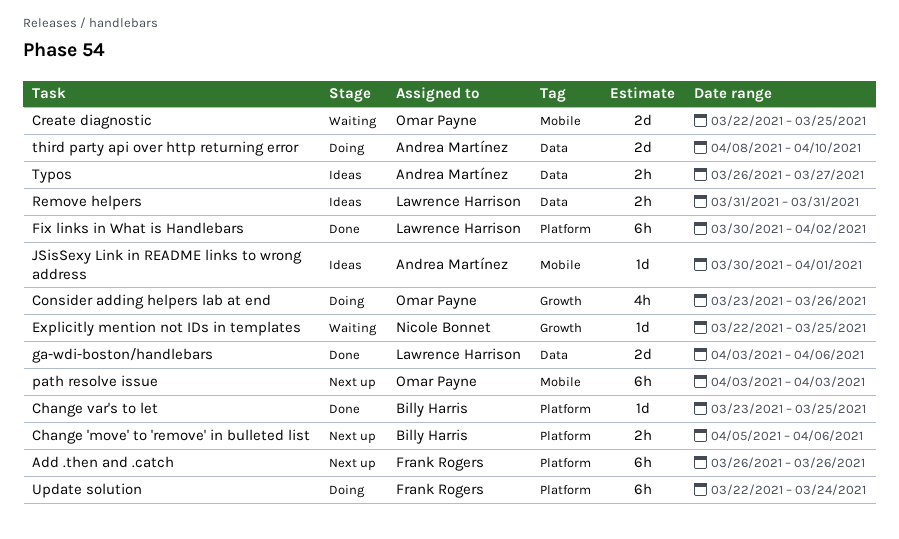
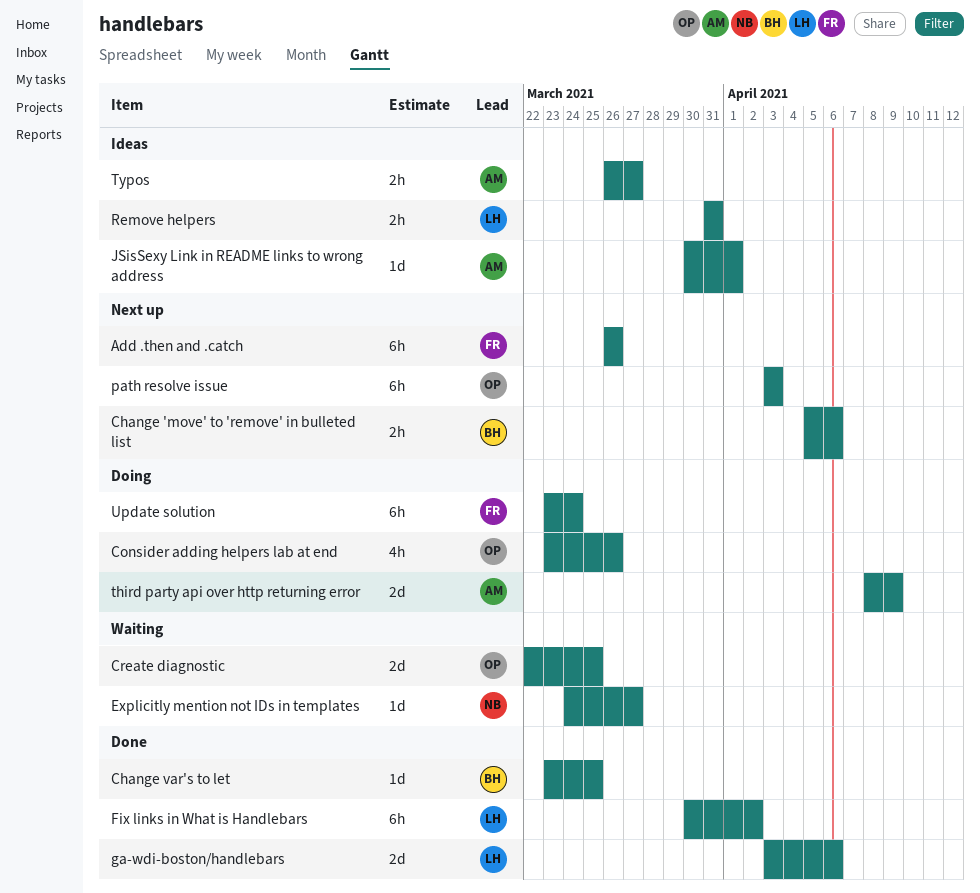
Explicitly mention not IDs in templates, start: Mar 22 -> Mar 24
Explicitly mention not IDs in templates, due: Mar 25 -> Mar 27
third party api over http returning error, due: Apr 10 -> Apr 9
Update solution, start: Mar 22 -> Mar 23

